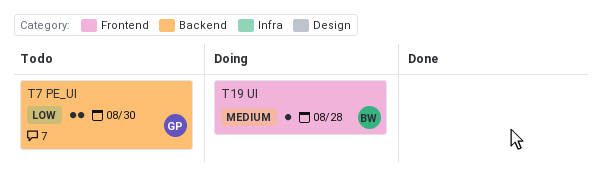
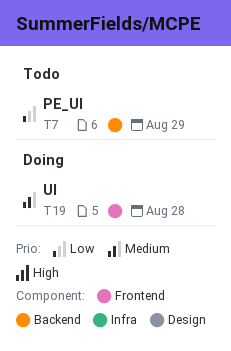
T7, due: Aug 30 -> Aug 29

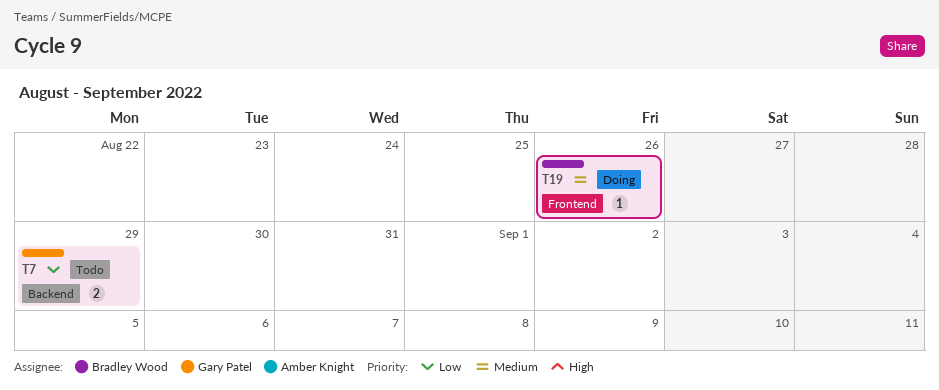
T19, due: Aug 28 -> Aug 26

